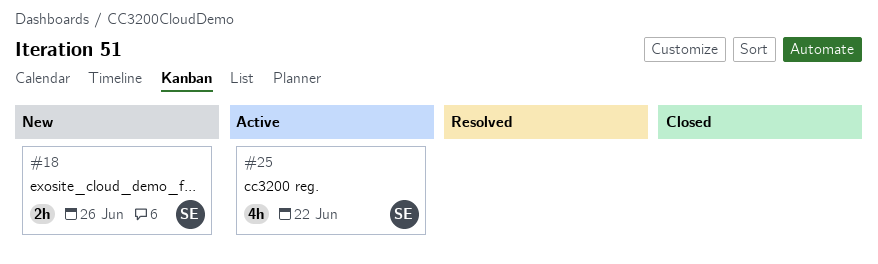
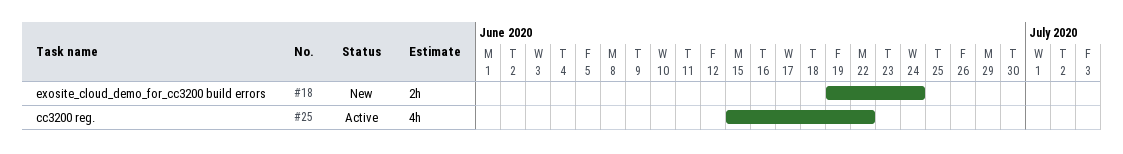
#18, due: Jun 26 -> Jun 24

